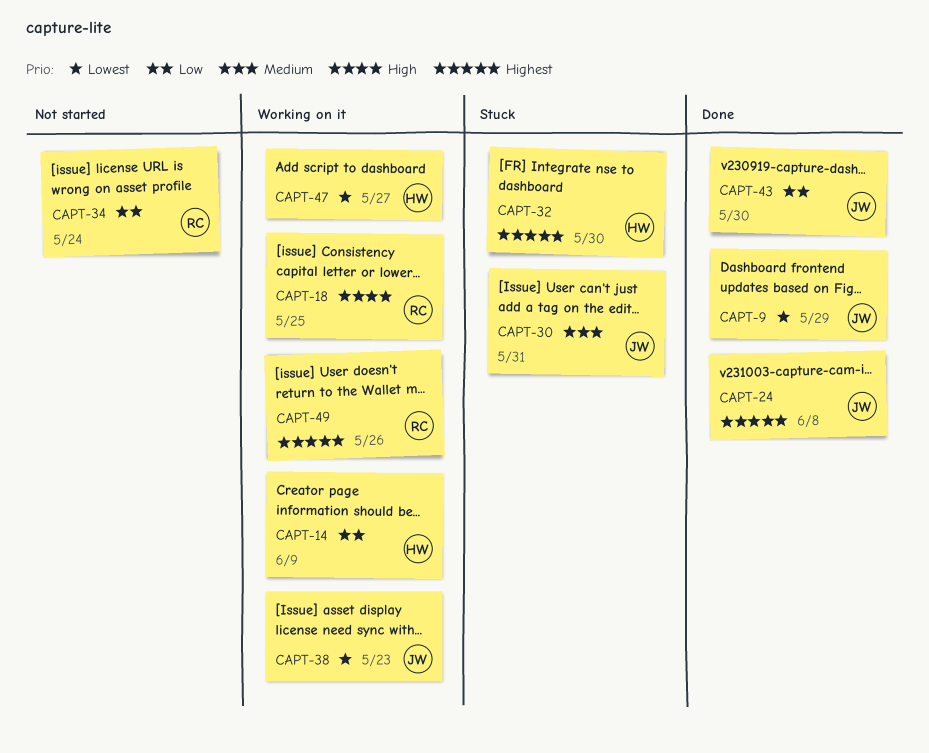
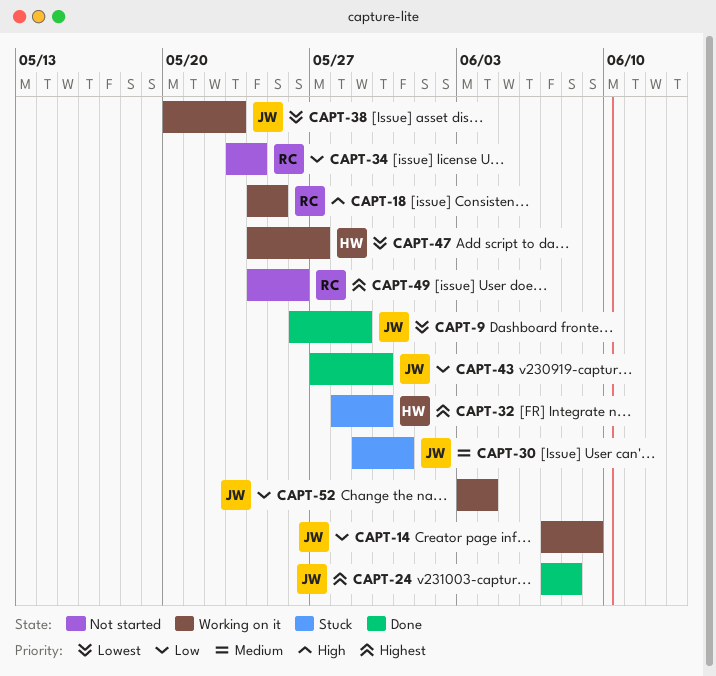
CAPT-14, owner: HW -> JW
CAPT-49, status: Working on it -> Not started
CAPT-52: none -> present

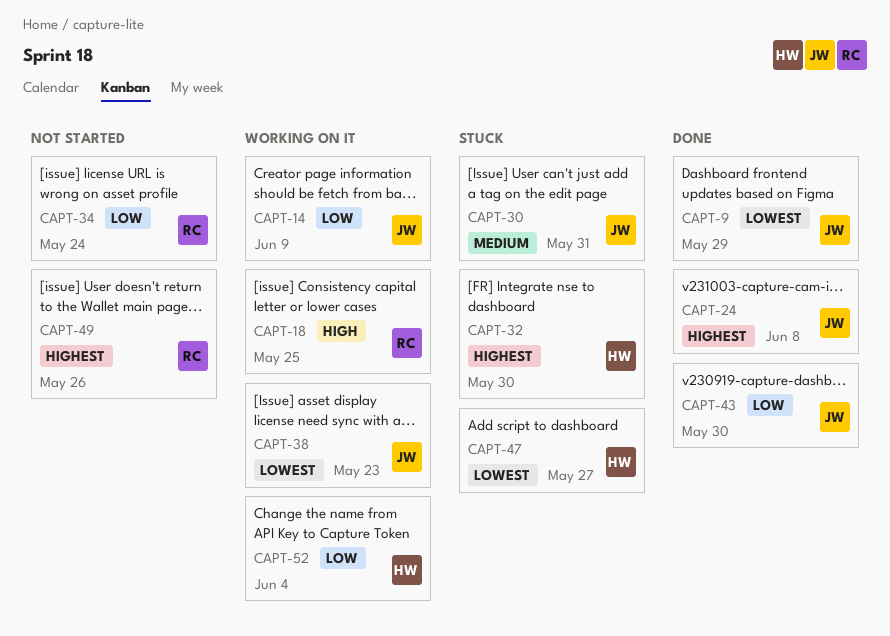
CAPT-47, status: Working on it -> Stuck
CAPT-52, owner: JW -> HW

